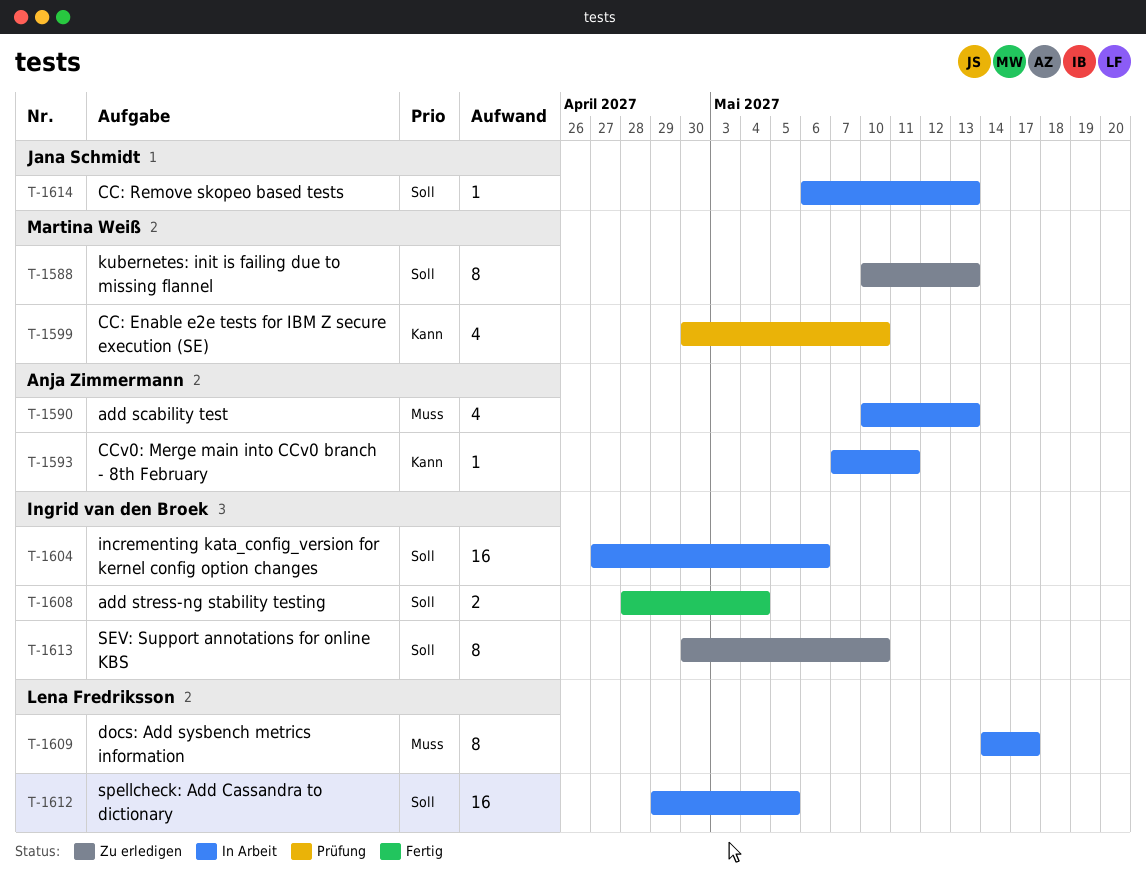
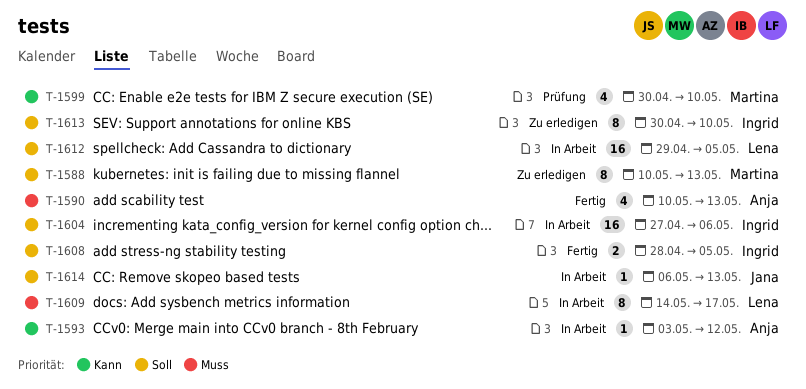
T-1590, status: In Arbeit -> Fertig
T-1593, start: May 7 -> May 3
T-1593, due: May 11 -> May 12
T-1608, due: May 4 -> May 5

